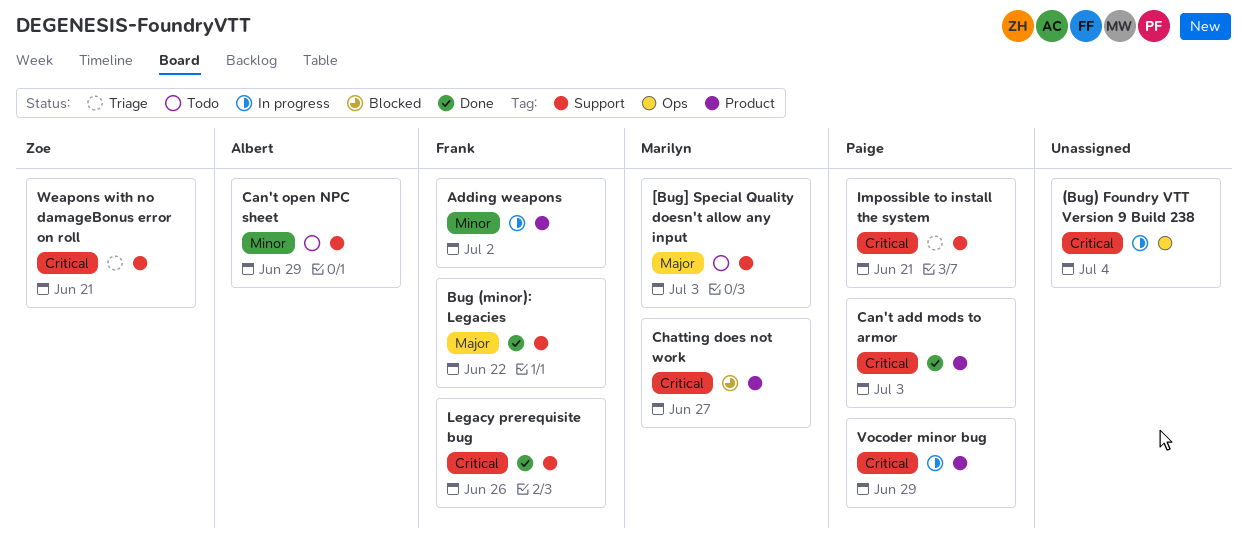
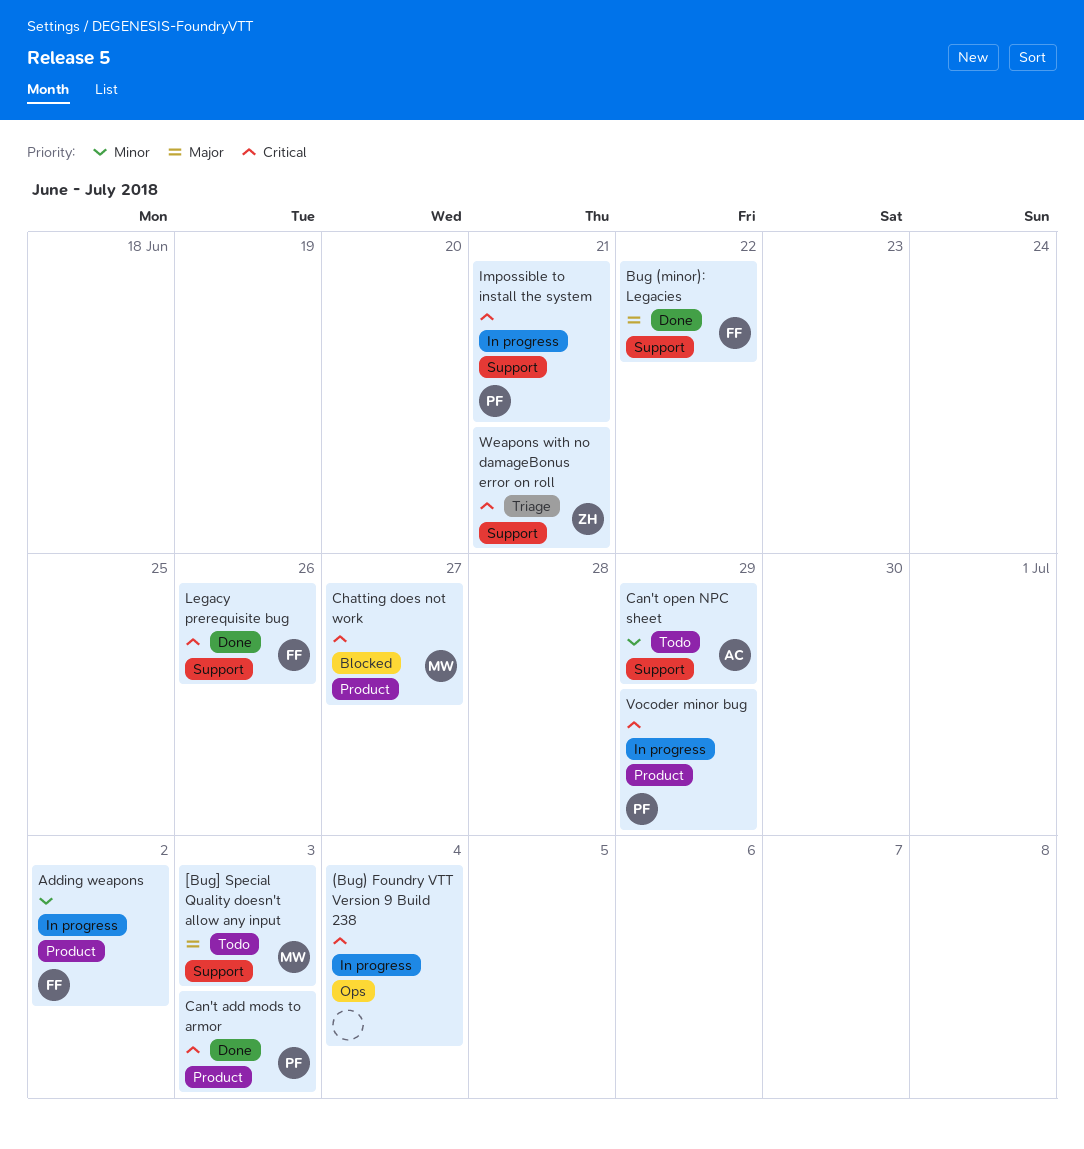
Impossible to install the system, status: Triage -> In progress

